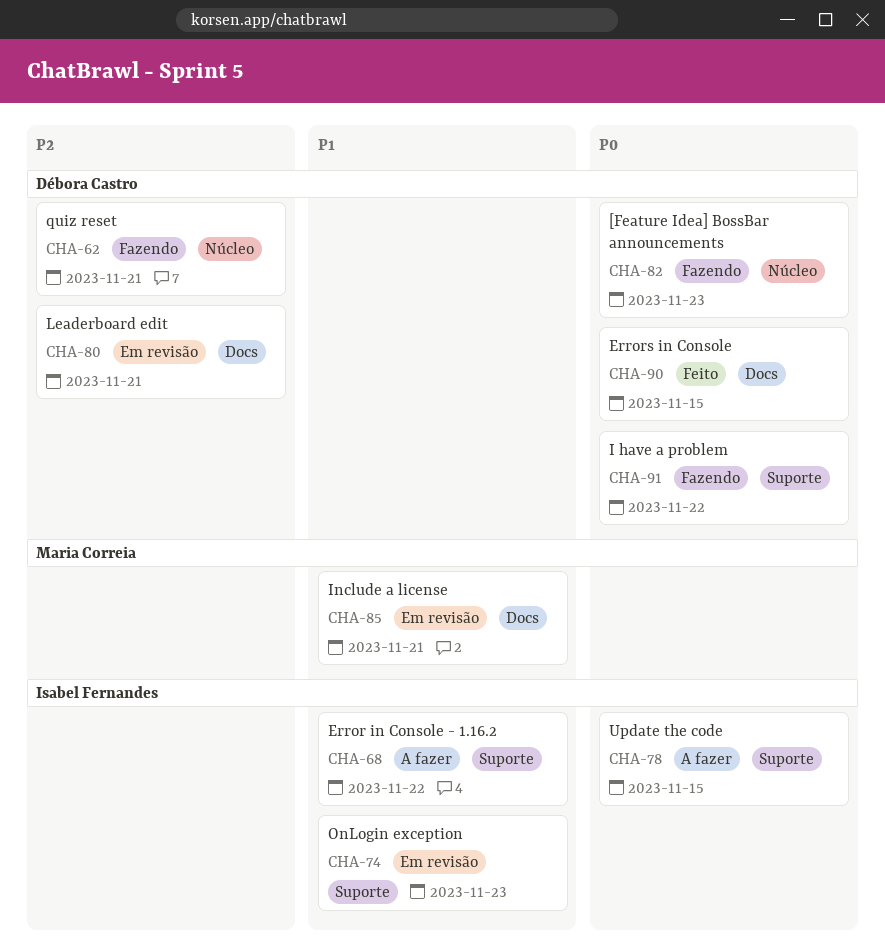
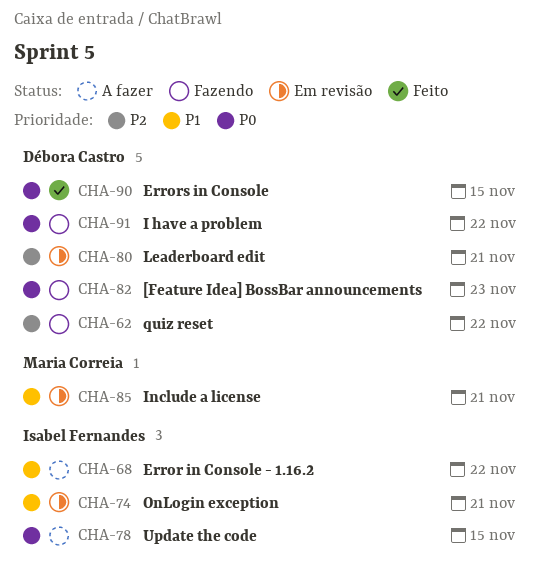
CHA-62, due: Nov 21 -> Nov 22
CHA-74, due: Nov 23 -> Nov 21

